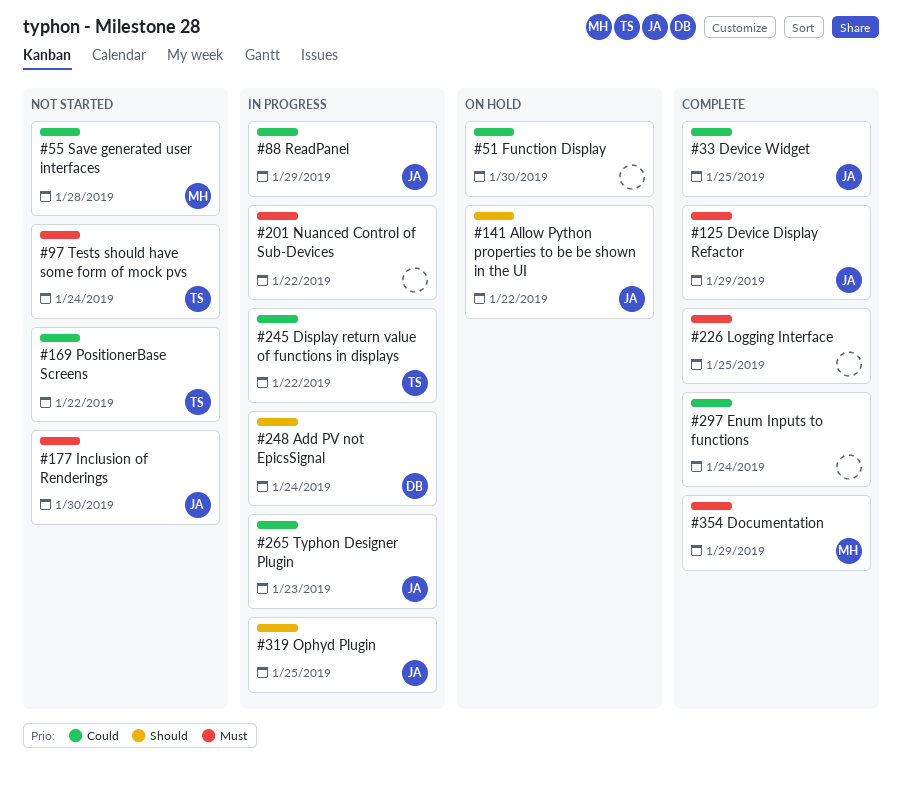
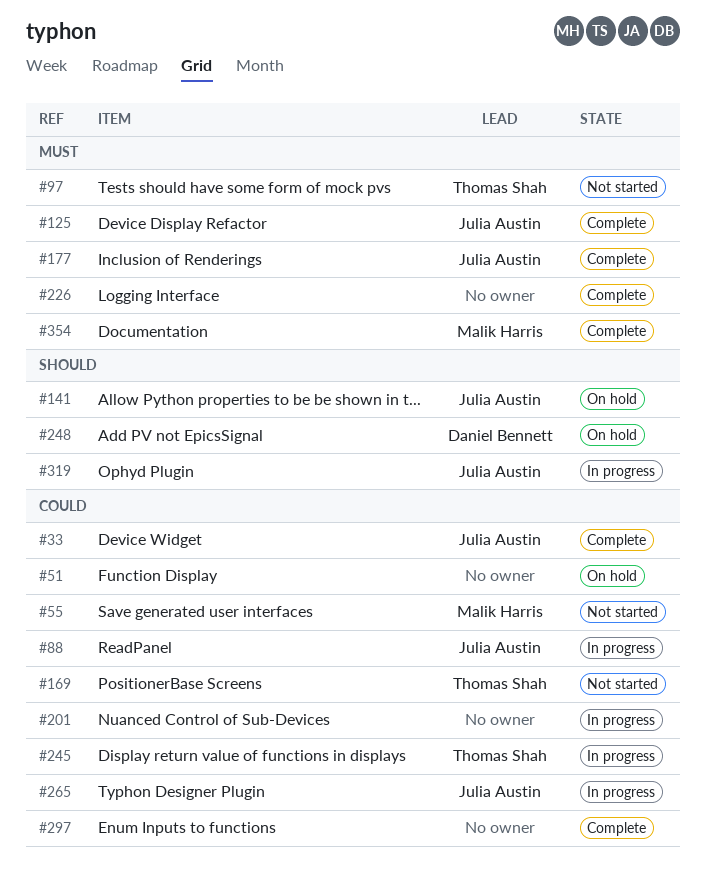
#177, status: Not started -> Complete
#201, priority: Must -> Could
#248, status: In progress -> On hold

